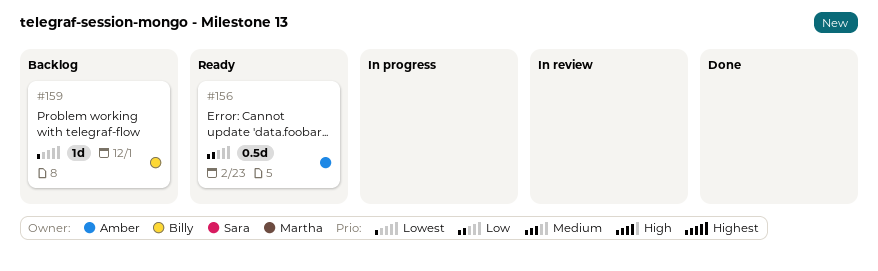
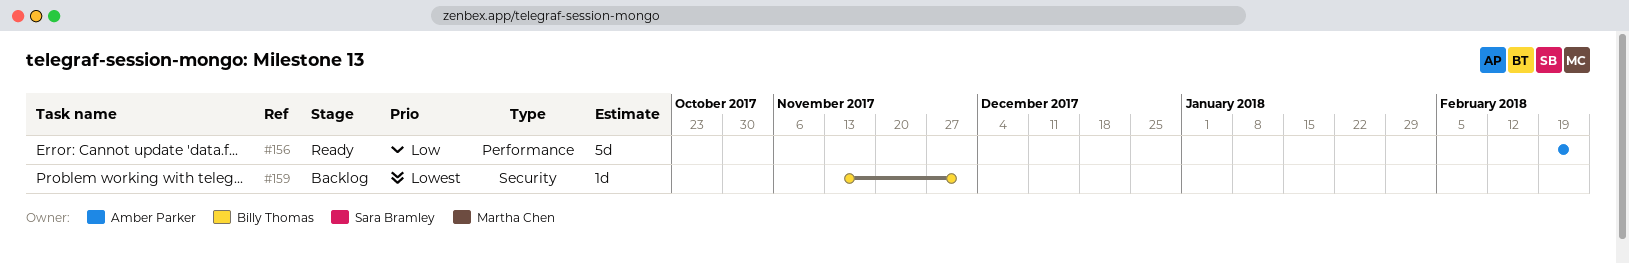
#156, estimate: 0.5d -> 5d

